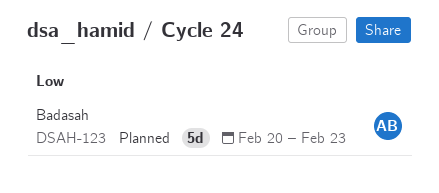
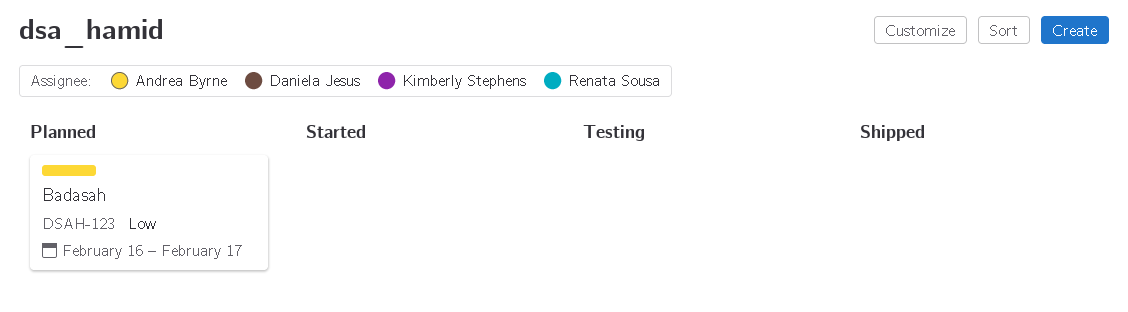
DSAH-123, start: Feb 20 -> Feb 16
DSAH-123, due: Feb 23 -> Feb 17

